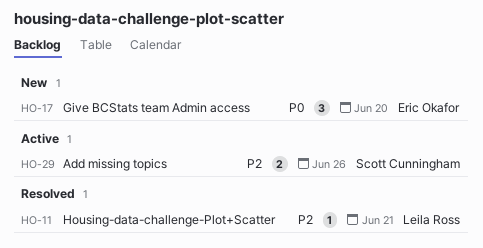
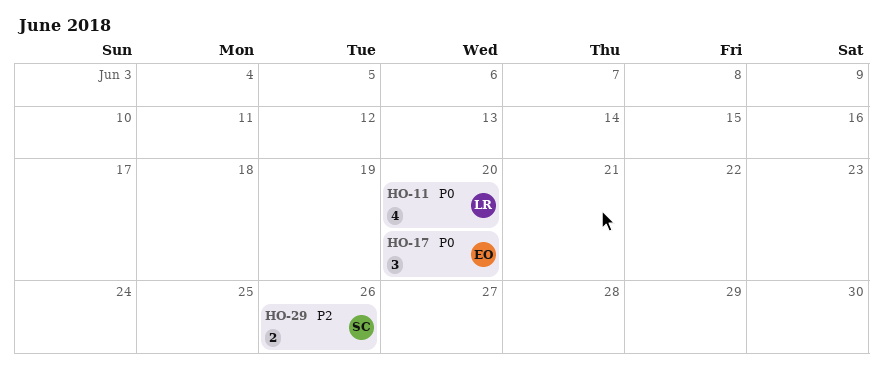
HO-11, priority: P2 -> P0
HO-11, estimate: 1 -> 4
HO-11, due: Jun 21 -> Jun 20

